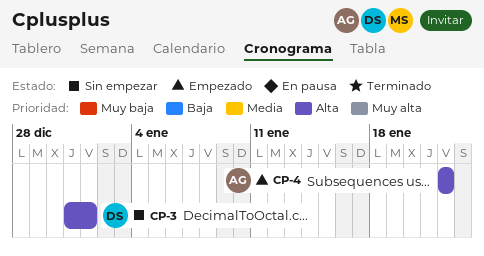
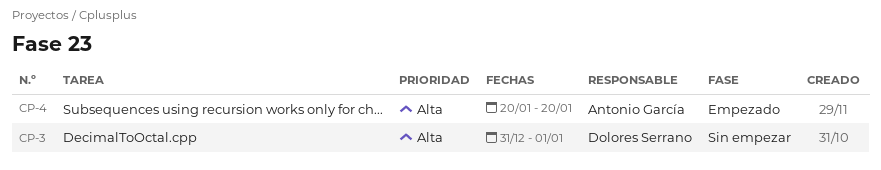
CP-4, start: Jan 22 -> Jan 20
CP-4, due: Jan 22 -> Jan 20

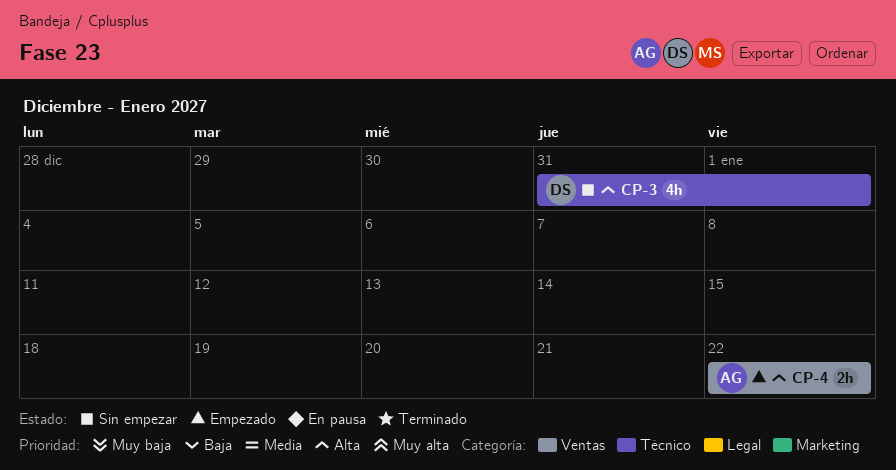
CP-4, start: Jan 20 -> Jan 22
CP-4, due: Jan 20 -> Jan 22

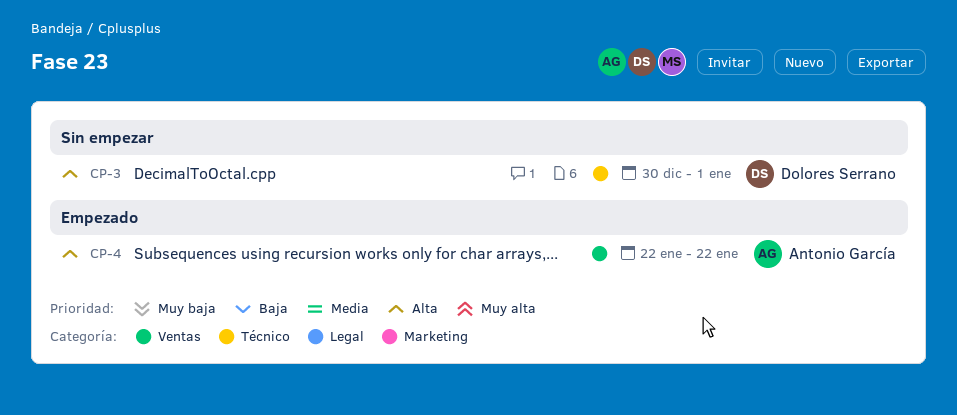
CP-3, start: Dec 31 -> Dec 30

